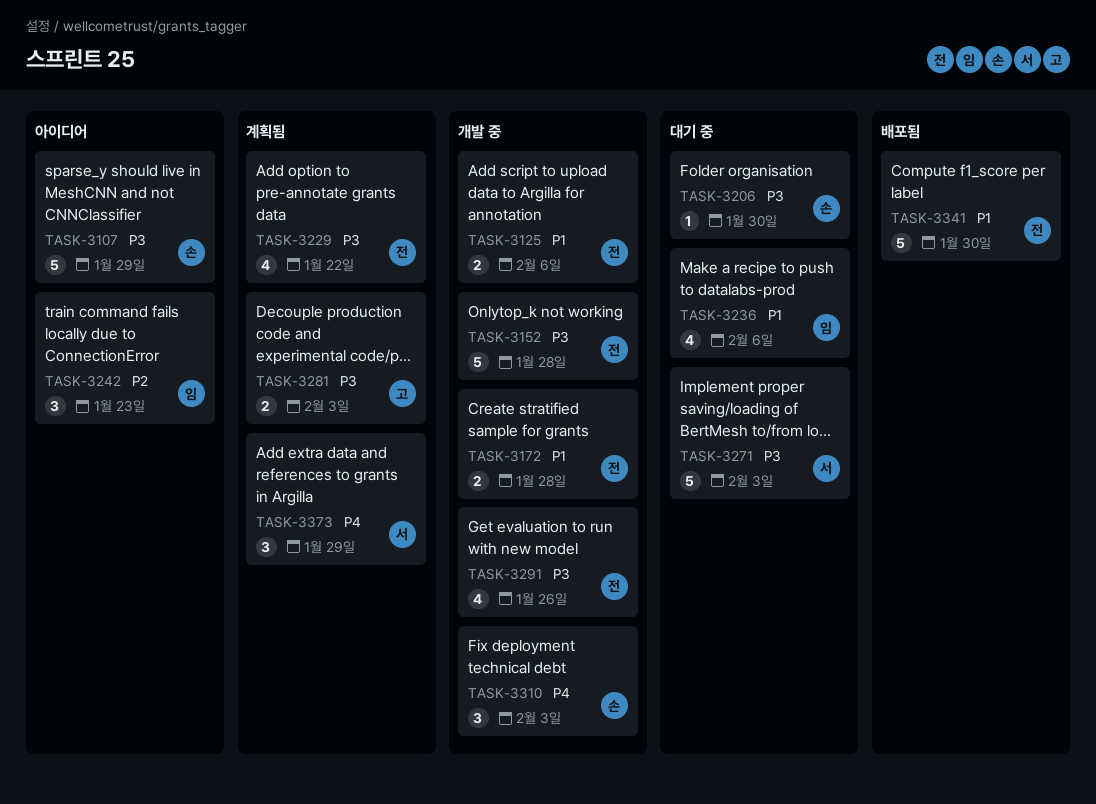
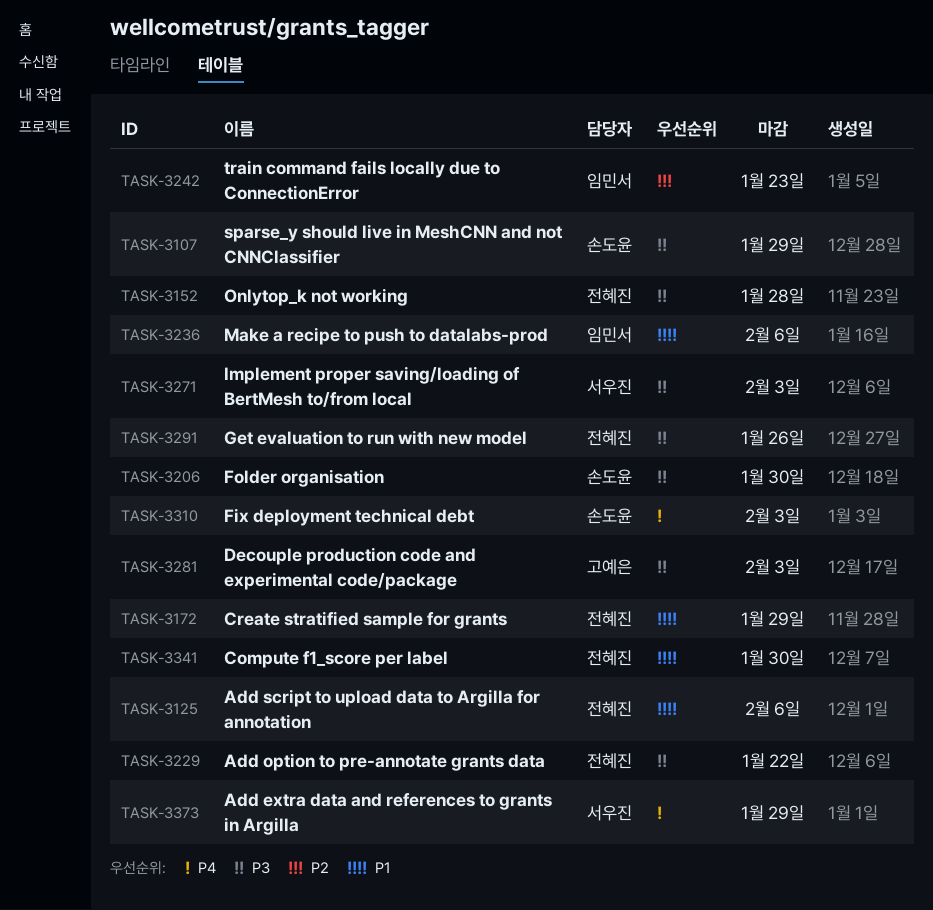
TASK-3172, due: Jan 28 -> Jan 29

